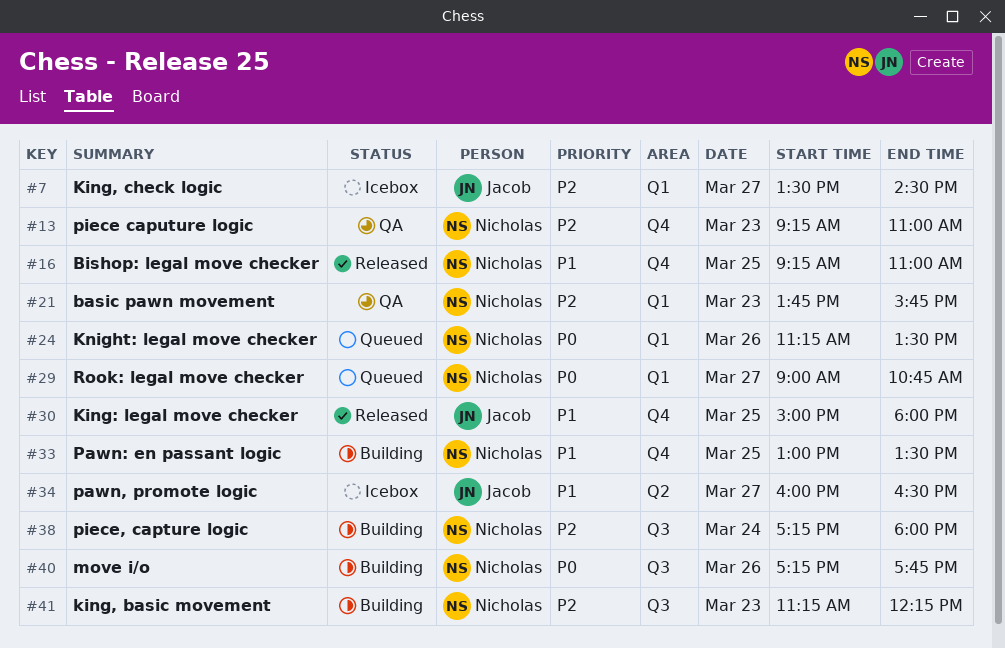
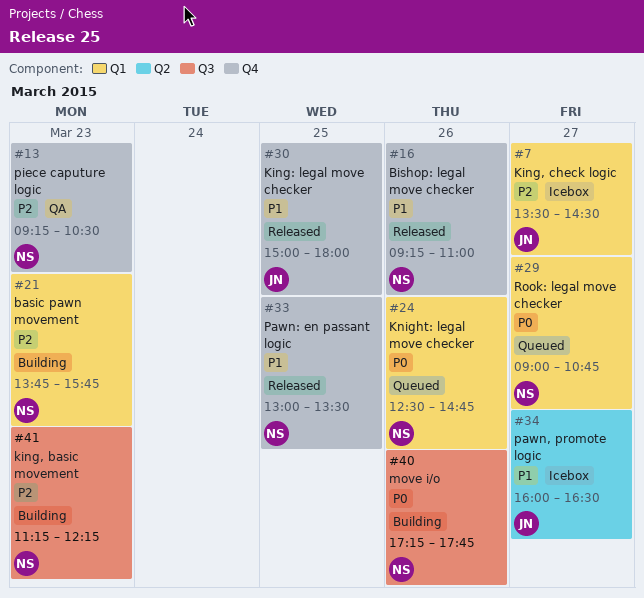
#13, ends: 11:00 -> 10:30
#16, day: Mar 25 -> Mar 26
#21, status: QA -> Building
#24, begins: 11:15 -> 12:30
#24, ends: 13:30 -> 14:45
#33, status: Building -> Released
#38: present -> none

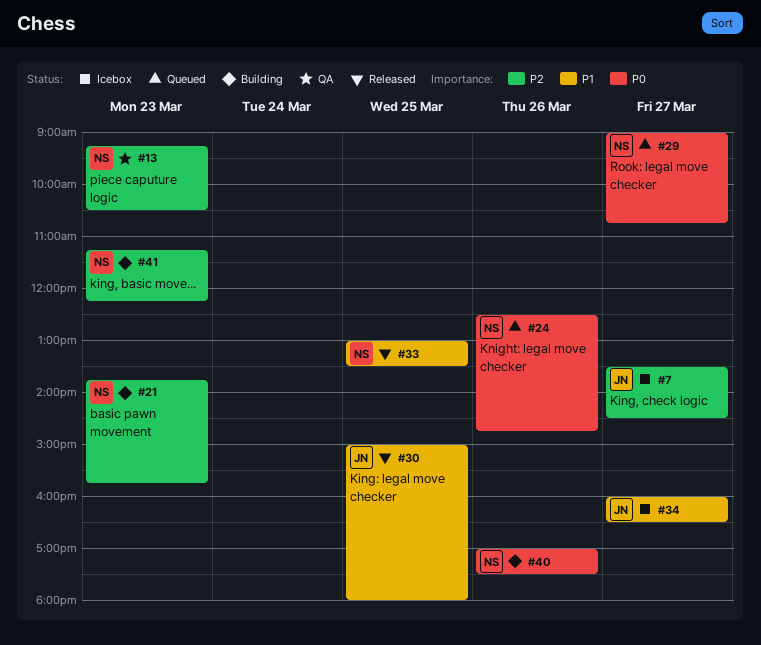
#16: present -> none
#40, begins: 17:15 -> 17:00
#40, ends: 17:45 -> 17:30

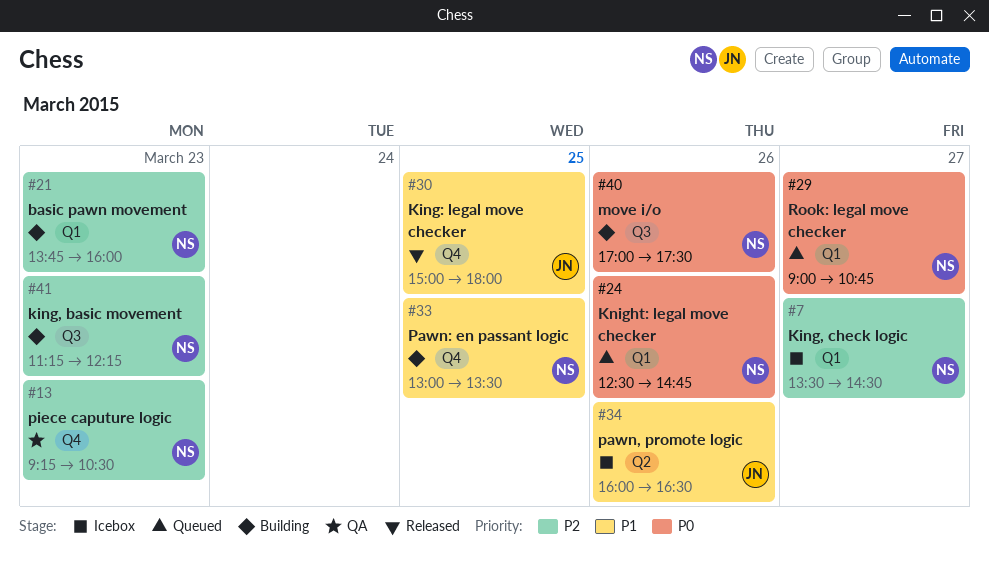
#7, owner: JN -> NS
#21, ends: 15:45 -> 16:00
#33, status: Released -> Building
#34, day: Mar 27 -> Mar 26

